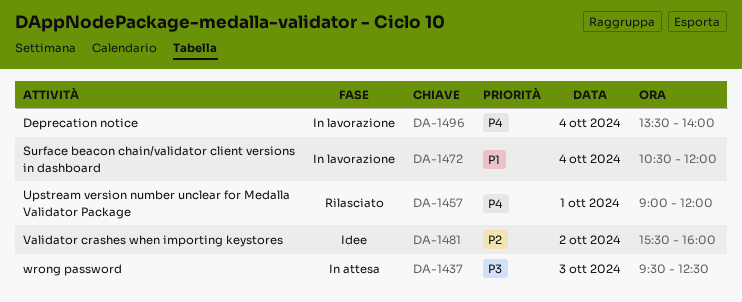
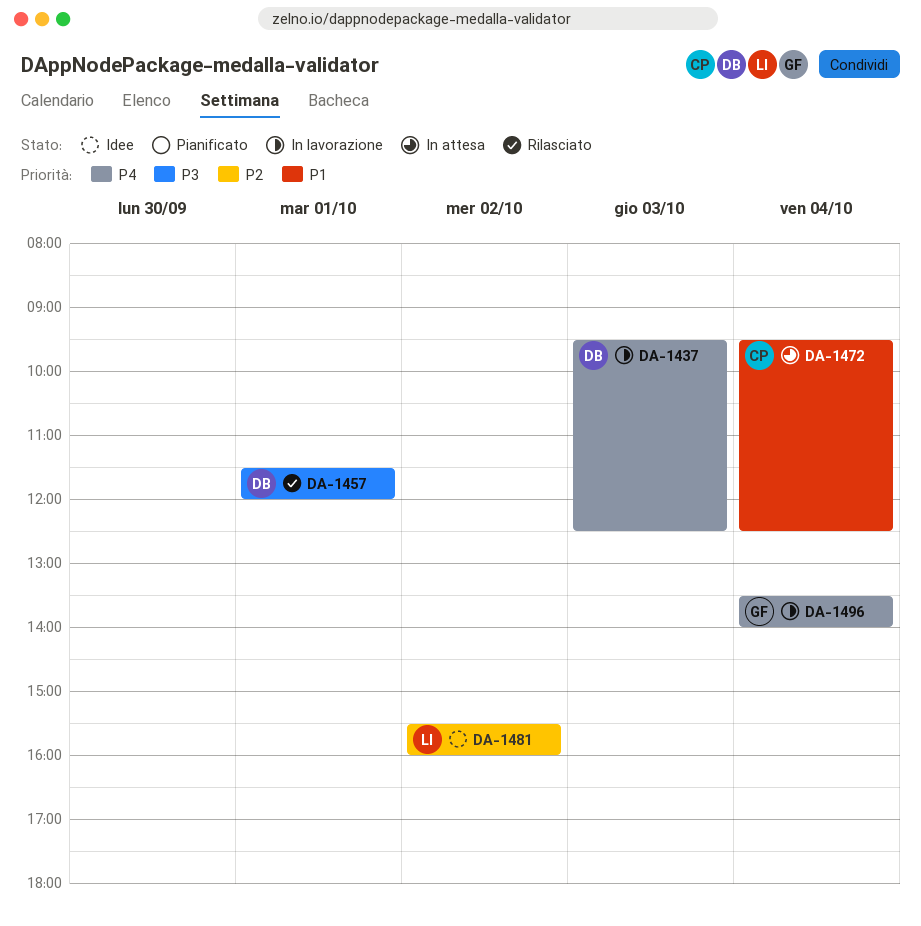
DA-1437, status: In attesa -> In lavorazione
DA-1437, priority: P3 -> P4
DA-1457, priority: P4 -> P3
DA-1457, begins: 09:00 -> 11:30
DA-1472, status: In lavorazione -> In attesa
DA-1472, begins: 10:30 -> 09:30
DA-1472, ends: 12:00 -> 12:30

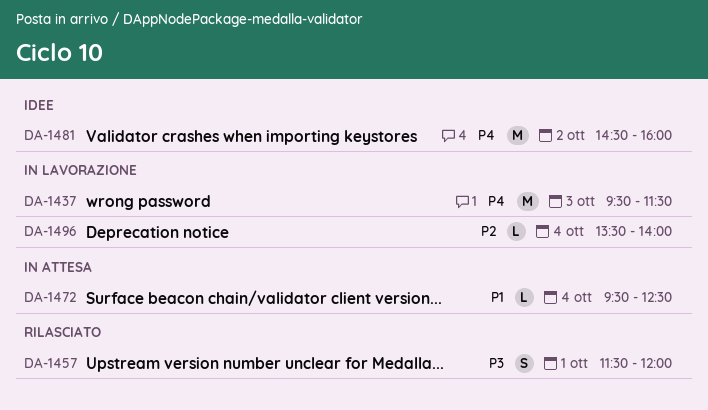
DA-1437, ends: 12:30 -> 11:30
DA-1481, priority: P2 -> P4
DA-1481, begins: 15:30 -> 14:30
DA-1496, priority: P4 -> P2

